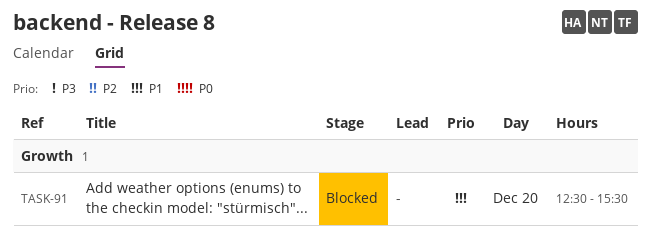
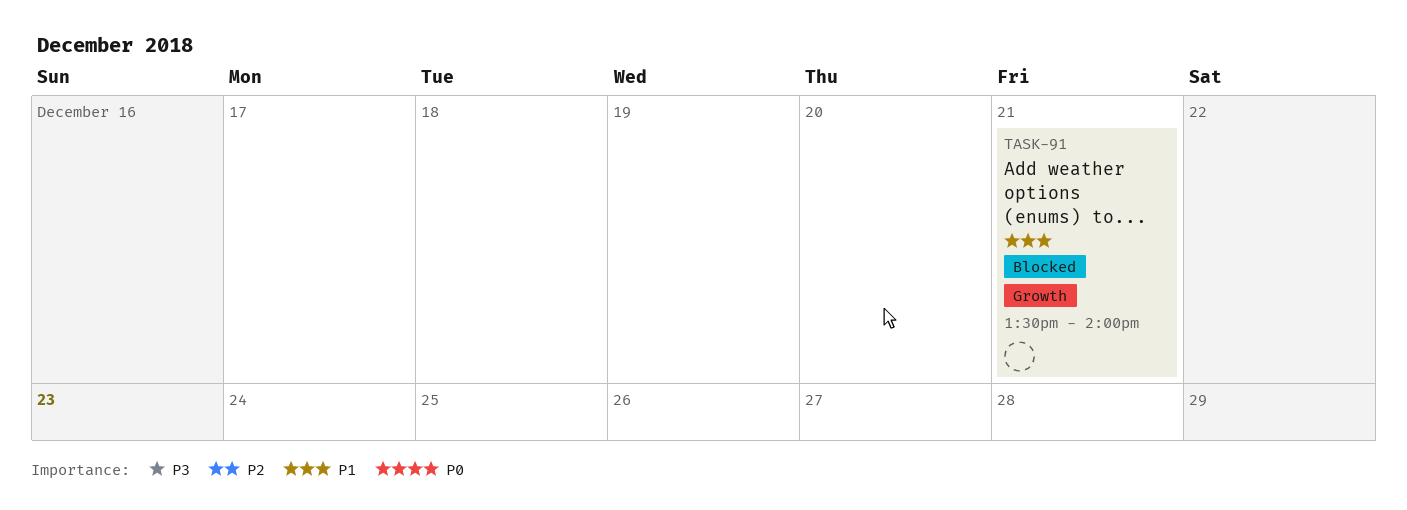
TASK-91, day: Dec 20 -> Dec 21
TASK-91, begins: 12:30 -> 13:30
TASK-91, ends: 15:30 -> 14:00

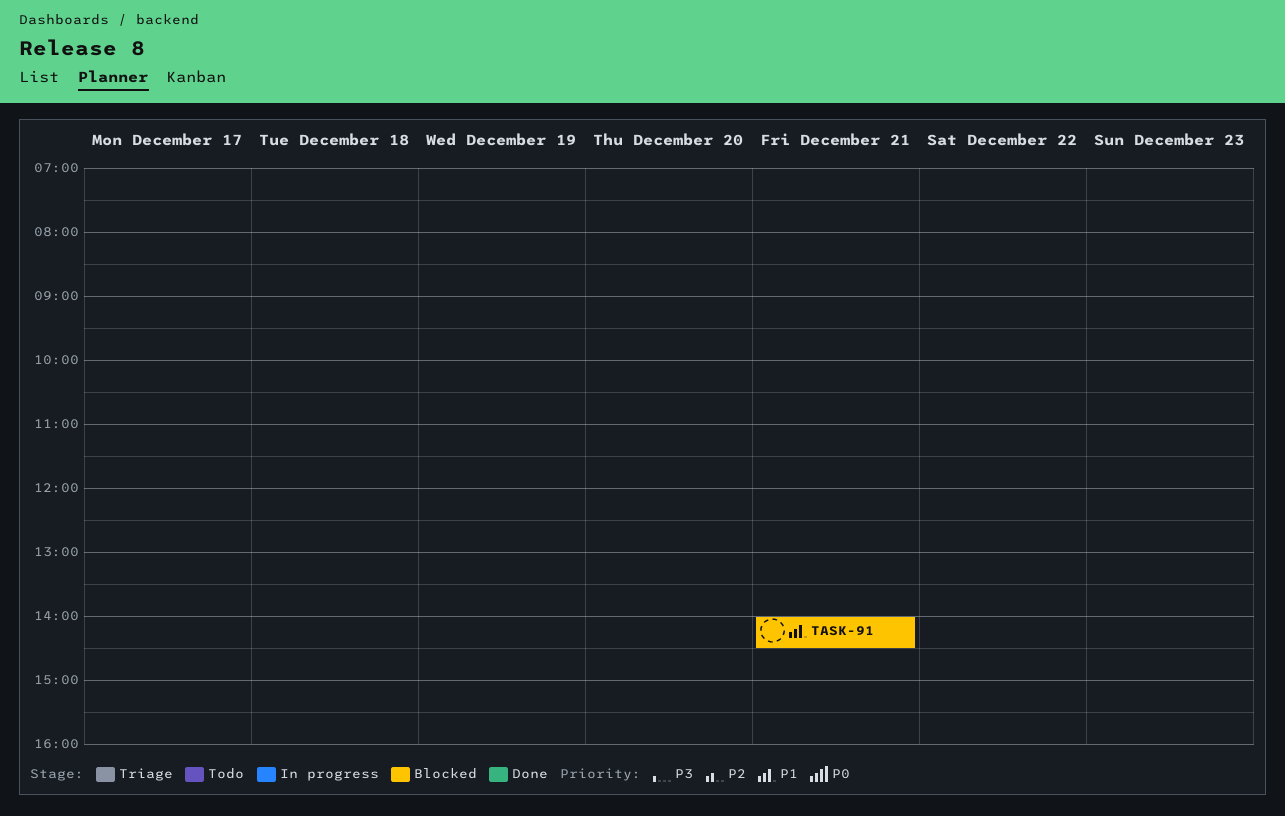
TASK-91, begins: 13:30 -> 14:00
TASK-91, ends: 14:00 -> 14:30

